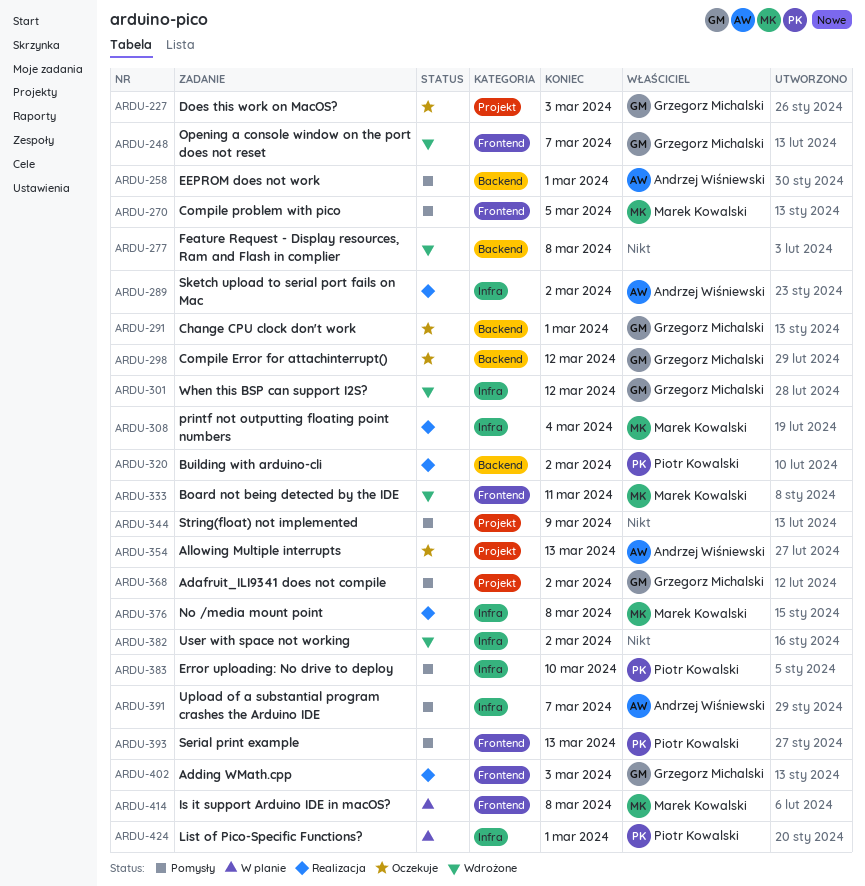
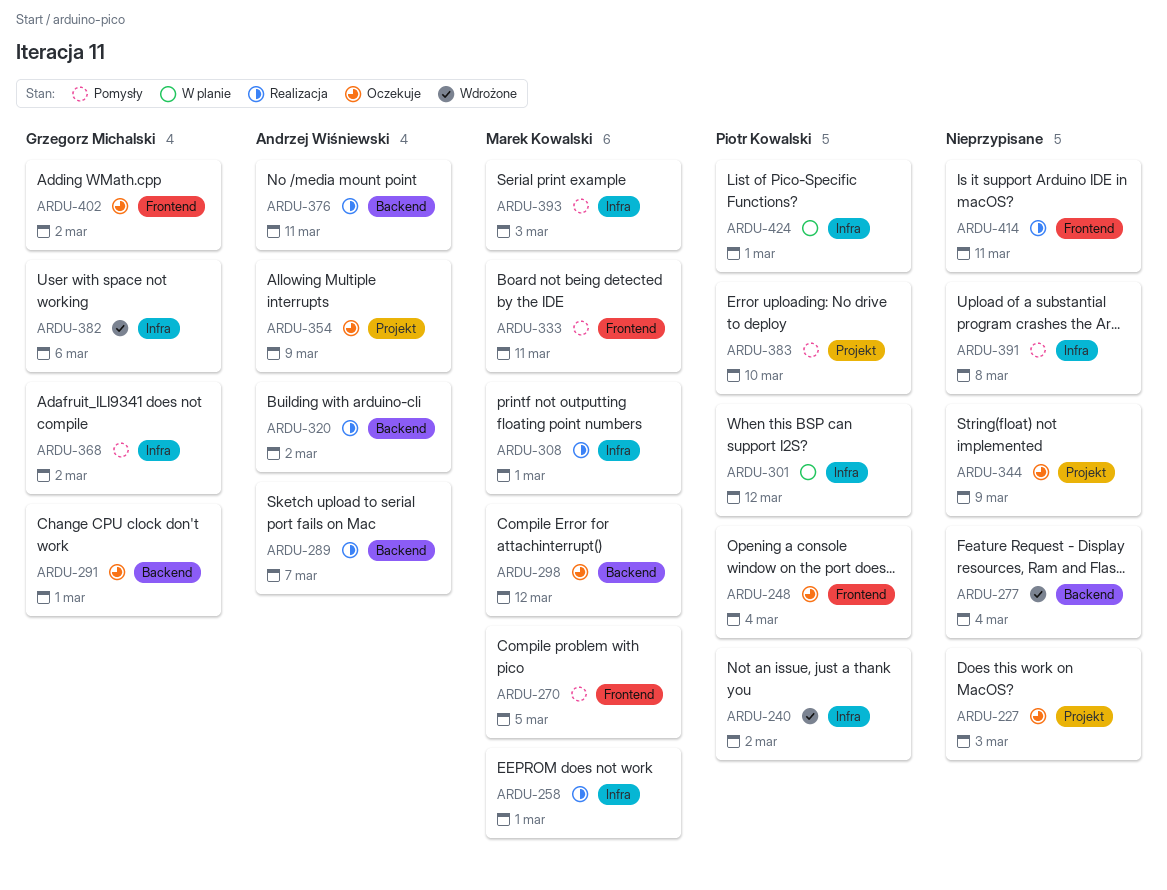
ARDU-227, owner: Grzegorz Michalski -> none
ARDU-240: none -> present
ARDU-248, status: Wdrożone -> Oczekuje
ARDU-248, owner: Grzegorz Michalski -> Piotr Kowalski
ARDU-248, due: Mar 7 -> Mar 4
ARDU-258, status: Pomysły -> Realizacja
ARDU-258, owner: Andrzej Wiśniewski -> Marek Kowalski
ARDU-258, label: Backend -> Infra
ARDU-277, due: Mar 8 -> Mar 4
ARDU-289, label: Infra -> Backend
ARDU-289, due: Mar 2 -> Mar 7
ARDU-298, owner: Grzegorz Michalski -> Marek Kowalski
ARDU-301, status: Wdrożone -> W planie
ARDU-301, owner: Grzegorz Michalski -> Piotr Kowalski
ARDU-308, due: Mar 4 -> Mar 1
ARDU-320, owner: Piotr Kowalski -> Andrzej Wiśniewski
ARDU-333, status: Wdrożone -> Pomysły
ARDU-344, status: Pomysły -> Oczekuje
ARDU-354, due: Mar 13 -> Mar 9
ARDU-368, label: Projekt -> Infra
ARDU-376, owner: Marek Kowalski -> Andrzej Wiśniewski
ARDU-376, label: Infra -> Backend
ARDU-376, due: Mar 8 -> Mar 11
ARDU-382, owner: none -> Grzegorz Michalski
ARDU-382, due: Mar 2 -> Mar 6
ARDU-383, label: Infra -> Projekt
ARDU-391, owner: Andrzej Wiśniewski -> none
ARDU-391, due: Mar 7 -> Mar 8
ARDU-393, owner: Piotr Kowalski -> Marek Kowalski
ARDU-393, label: Frontend -> Infra
ARDU-393, due: Mar 13 -> Mar 3
ARDU-402, status: Realizacja -> Oczekuje
ARDU-402, due: Mar 3 -> Mar 2
ARDU-414, status: W planie -> Realizacja
ARDU-414, owner: Marek Kowalski -> none
ARDU-414, due: Mar 8 -> Mar 11

